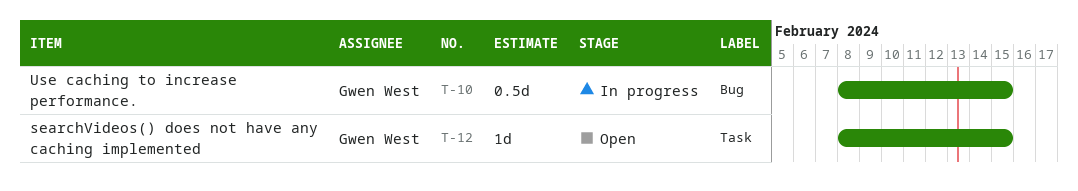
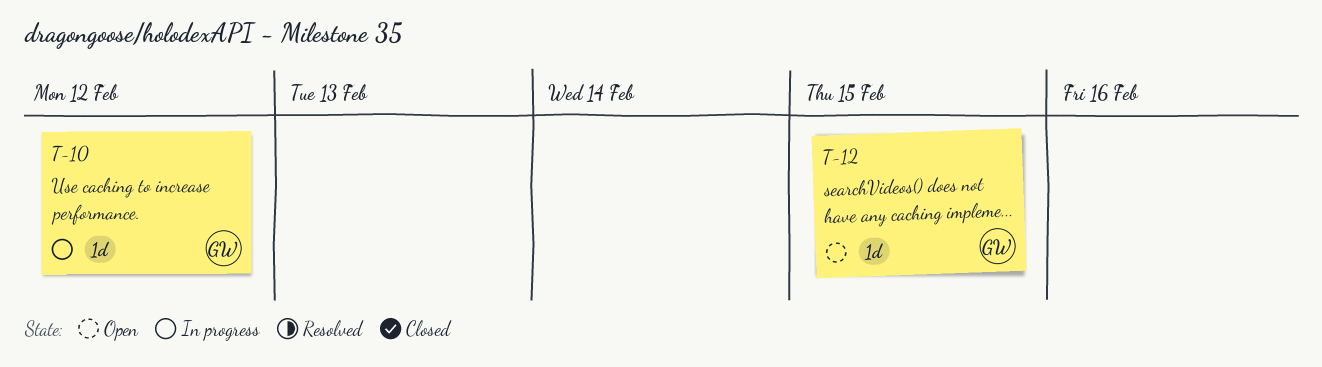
T-10, estimate: 0.5d -> 1d
T-10, due: Feb 15 -> Feb 12

